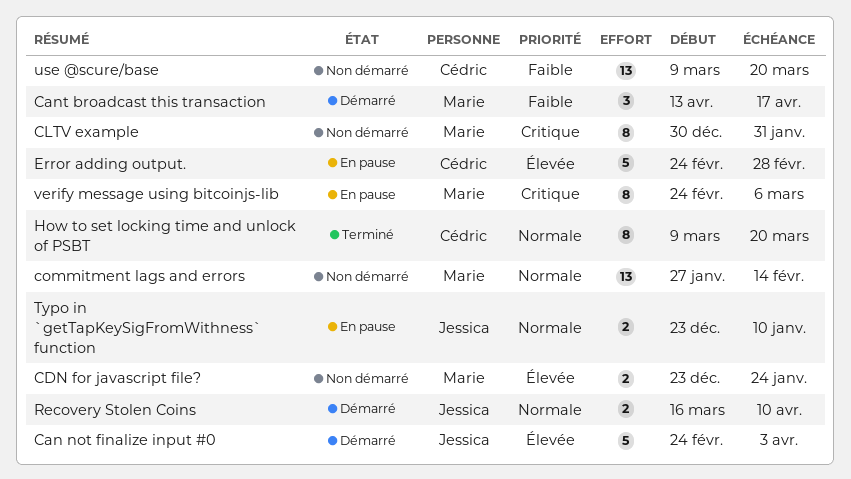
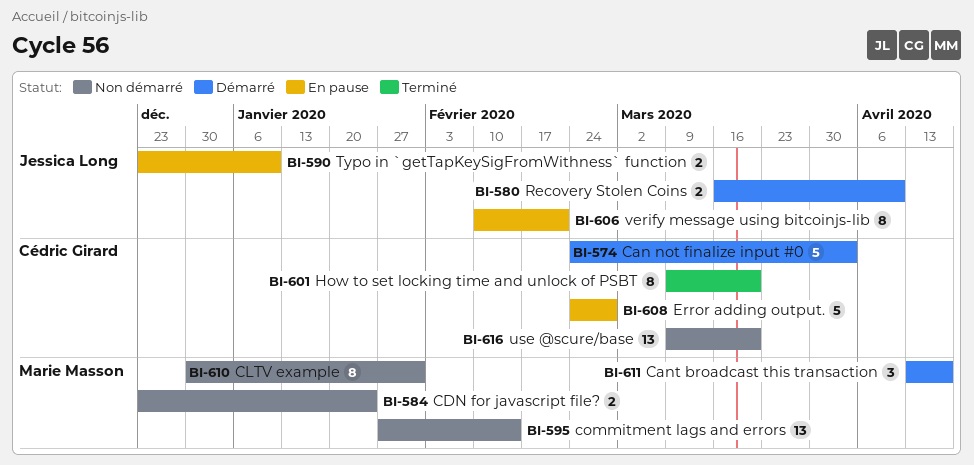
Can not finalize input #0, owner: Jessica Long -> Cédric Girard
verify message using bitcoinjs-lib, owner: Marie Masson -> Jessica Long
verify message using bitcoinjs-lib, start: Feb 24 -> Feb 10
verify message using bitcoinjs-lib, due: Mar 6 -> Feb 21

